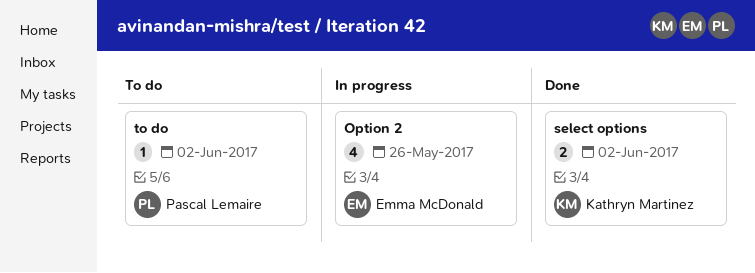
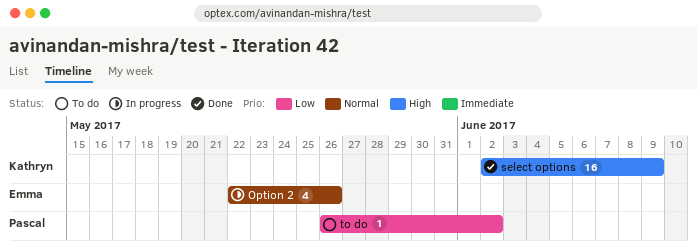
select options, estimate: 2 -> 16
select options, due: Jun 2 -> Jun 9

